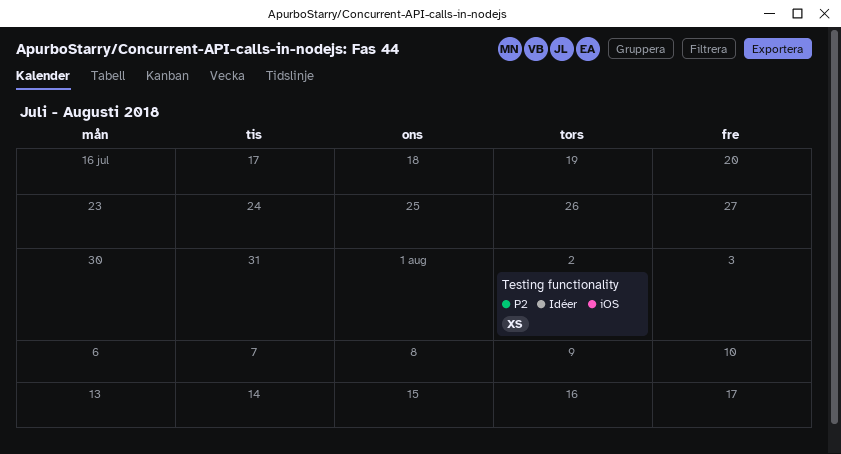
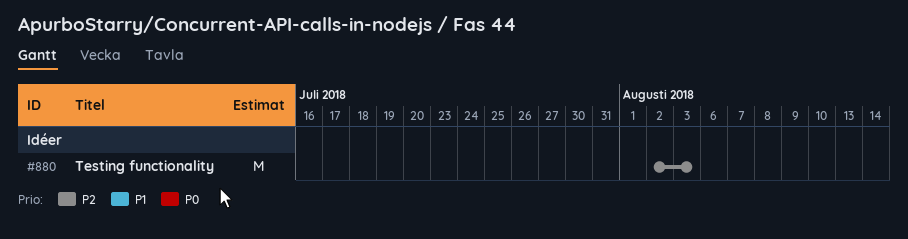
Testing functionality, estimate: XS -> M
Testing functionality, due: Aug 2 -> Aug 3

